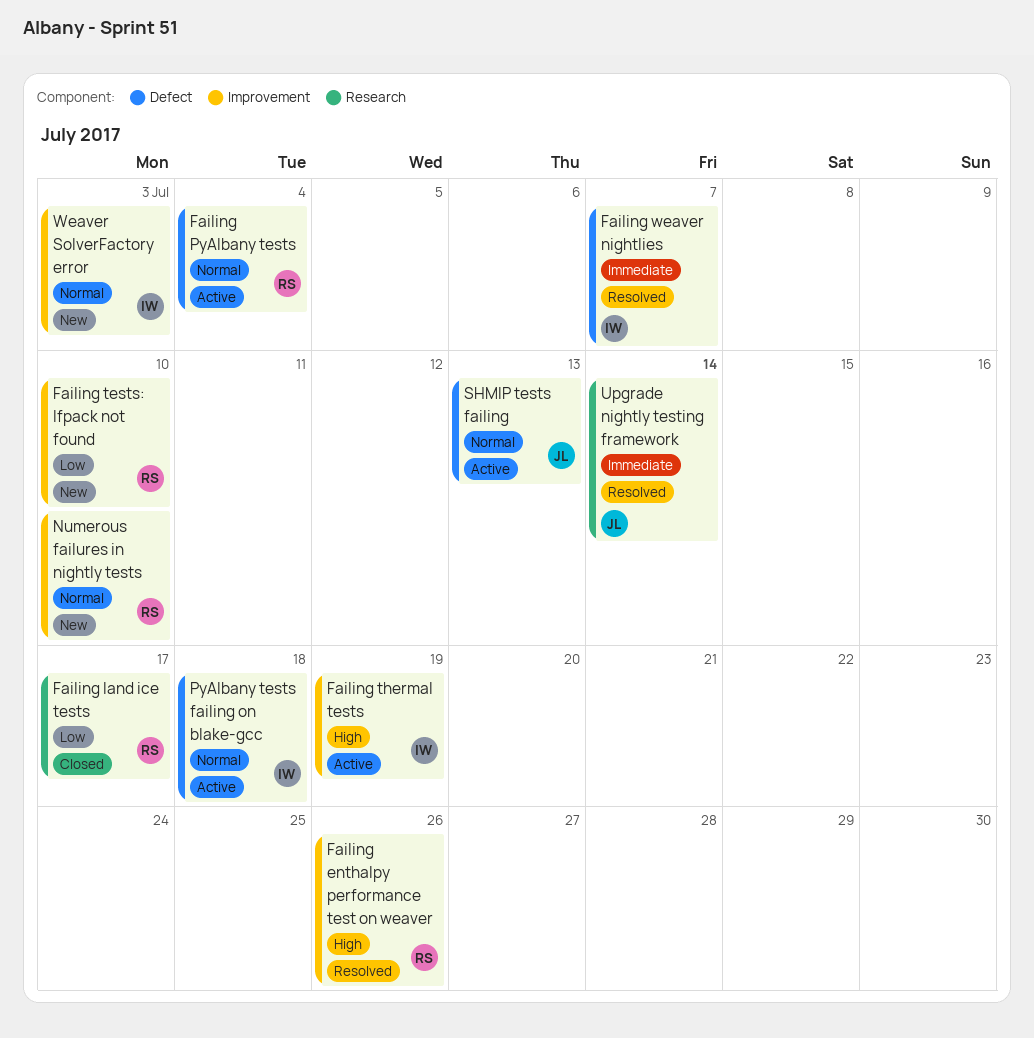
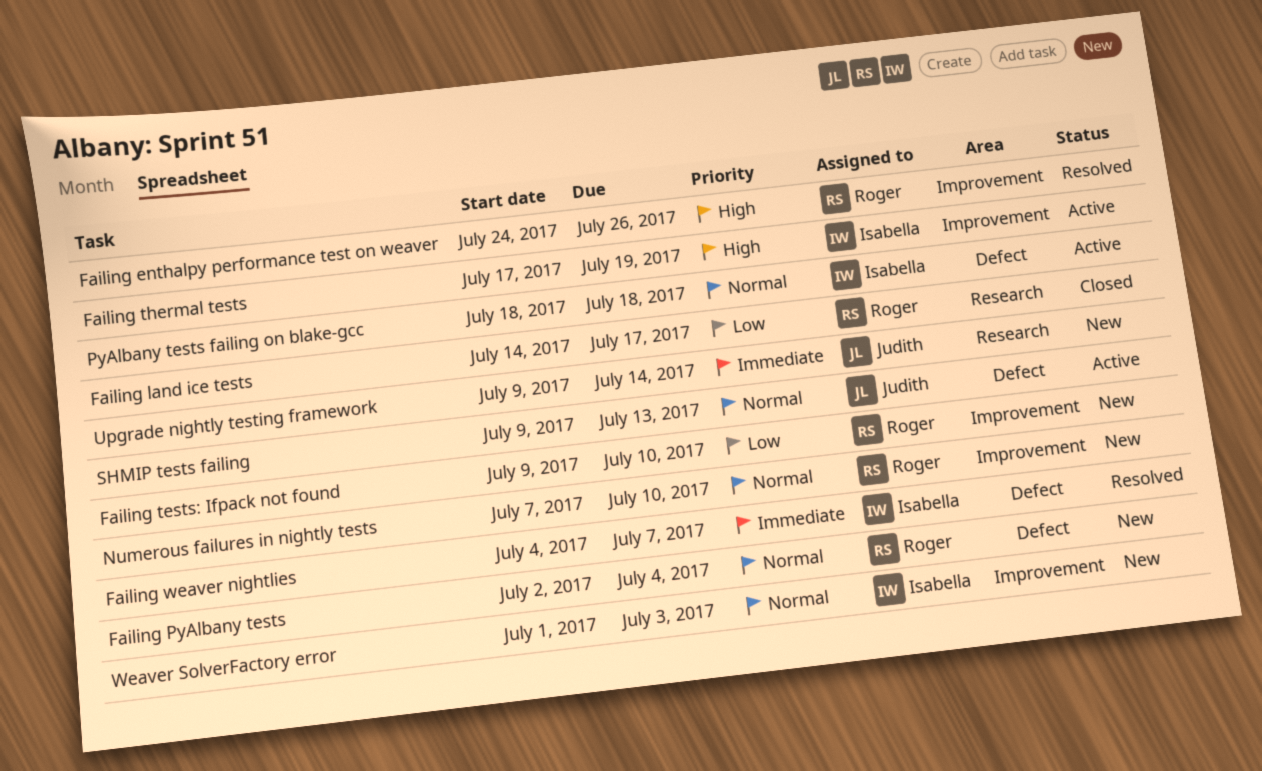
Failing PyAlbany tests, status: Active -> New
Upgrade nightly testing framework, status: Resolved -> New

